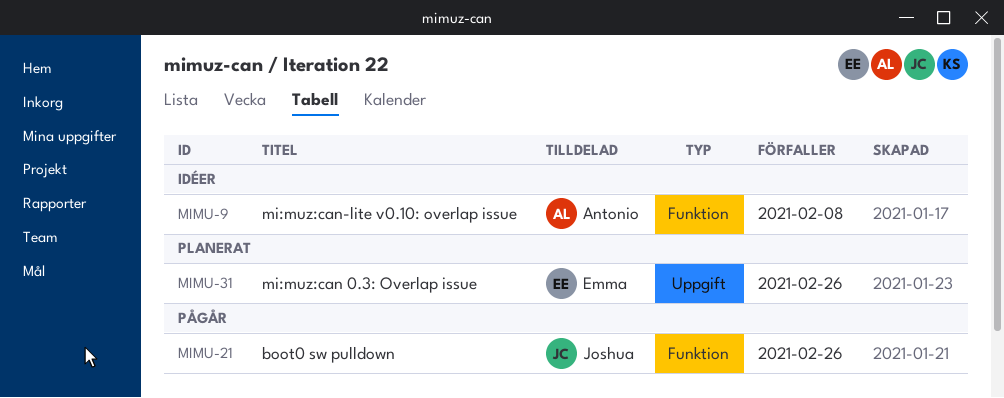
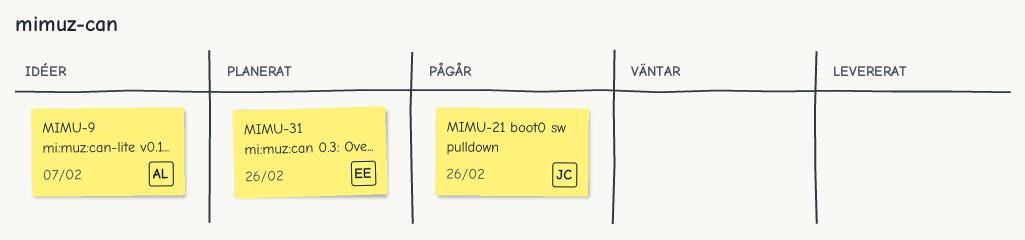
MIMU-9, due: Feb 8 -> Feb 7

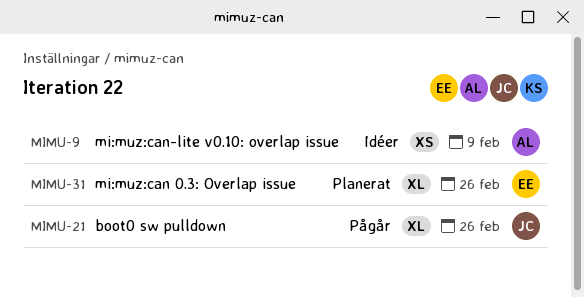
MIMU-9, due: Feb 7 -> Feb 9

